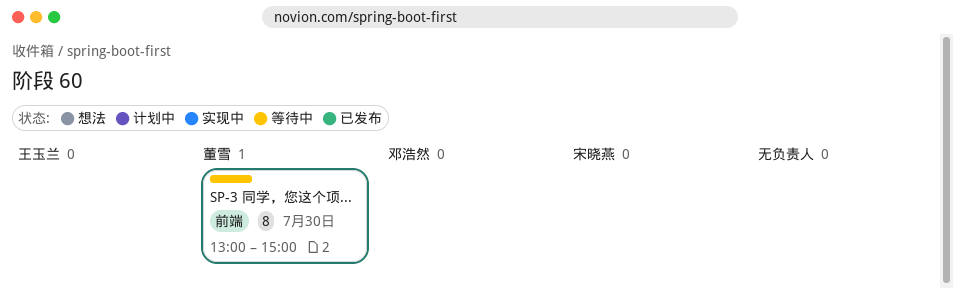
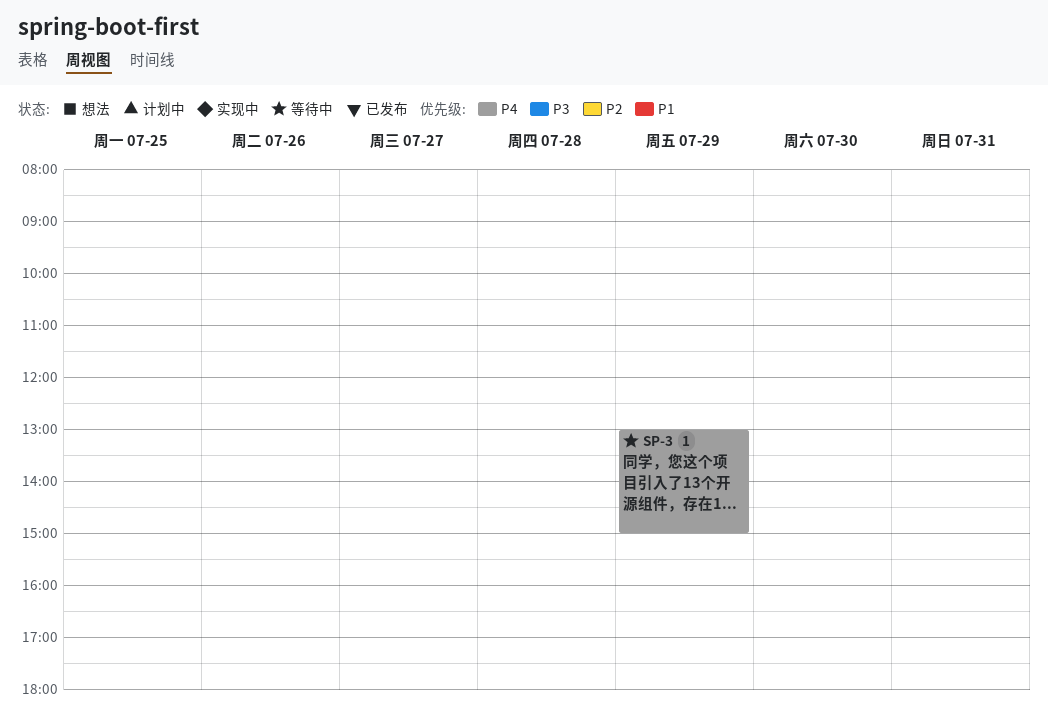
SP-3, estimate: 8 -> 1
SP-3, day: Jul 30 -> Jul 29

